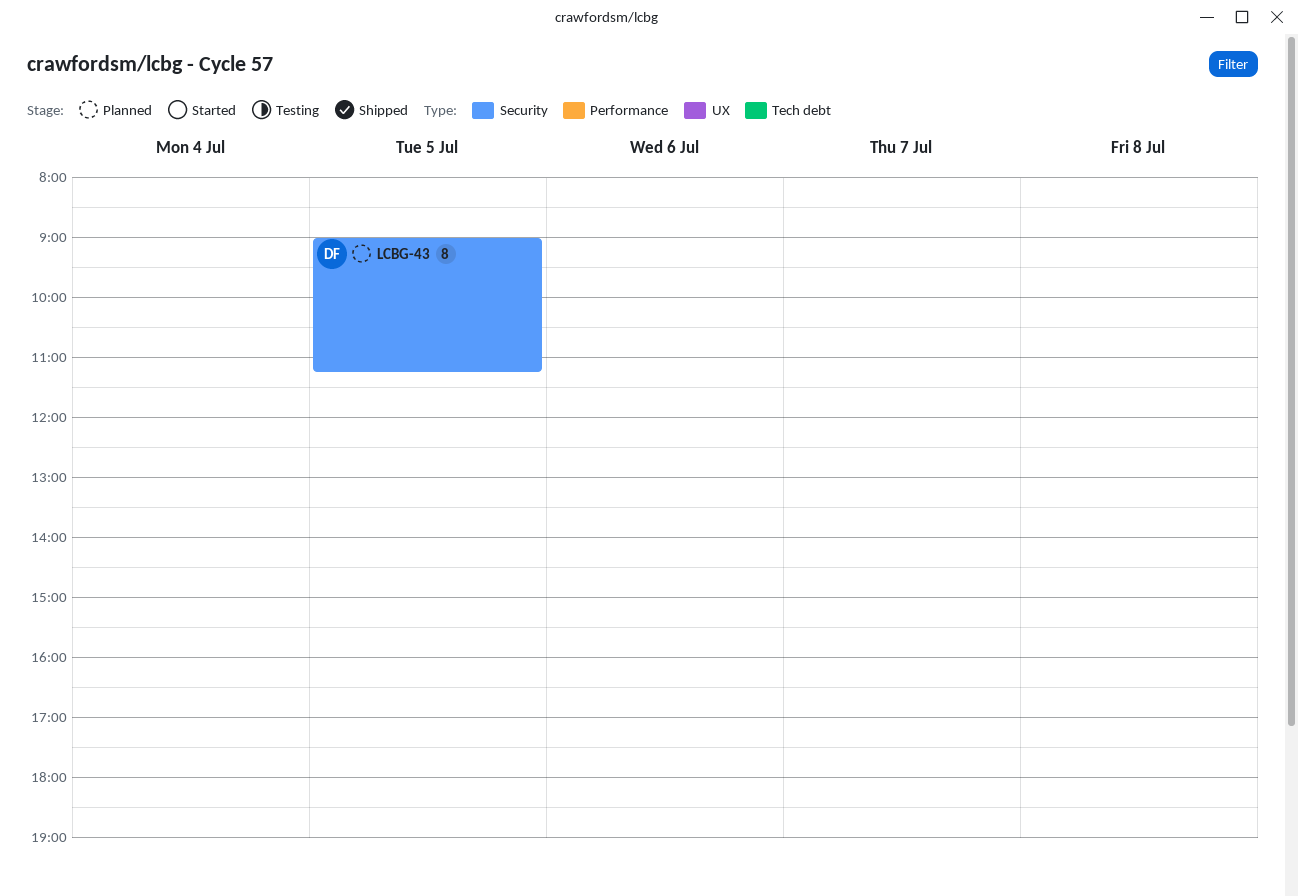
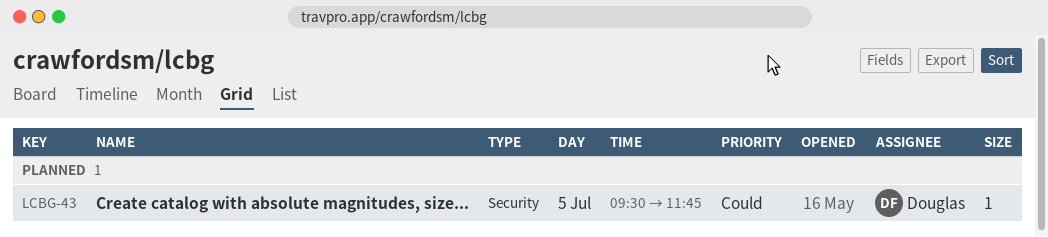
LCBG-43, estimate: 8 -> 1
LCBG-43, begins: 09:00 -> 09:30
LCBG-43, ends: 11:15 -> 11:45

